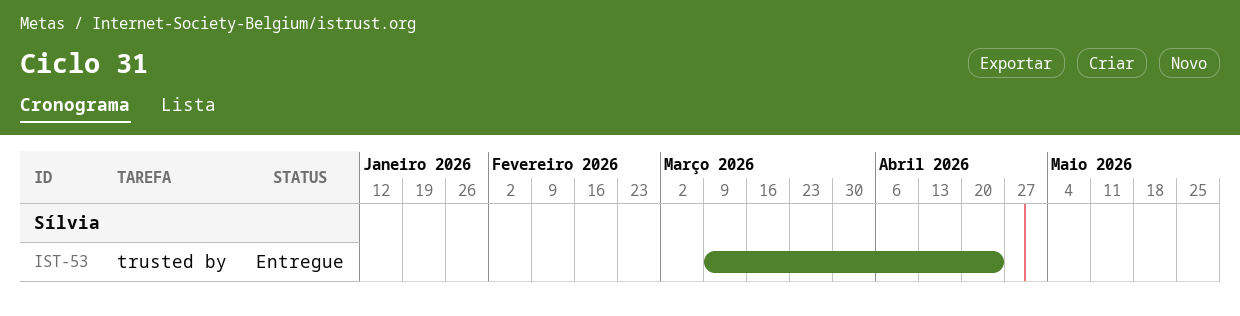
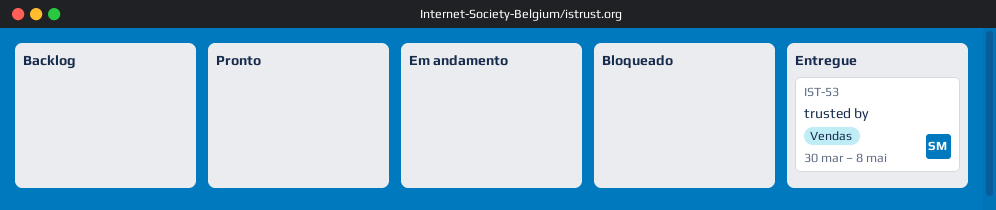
IST-53, start: Mar 9 -> Mar 30
IST-53, due: Apr 24 -> May 8

